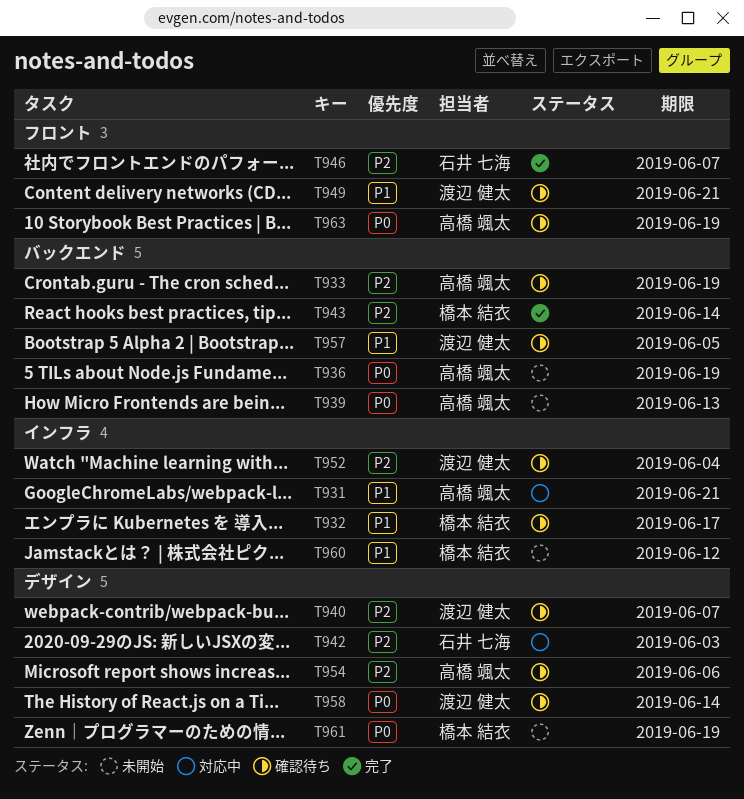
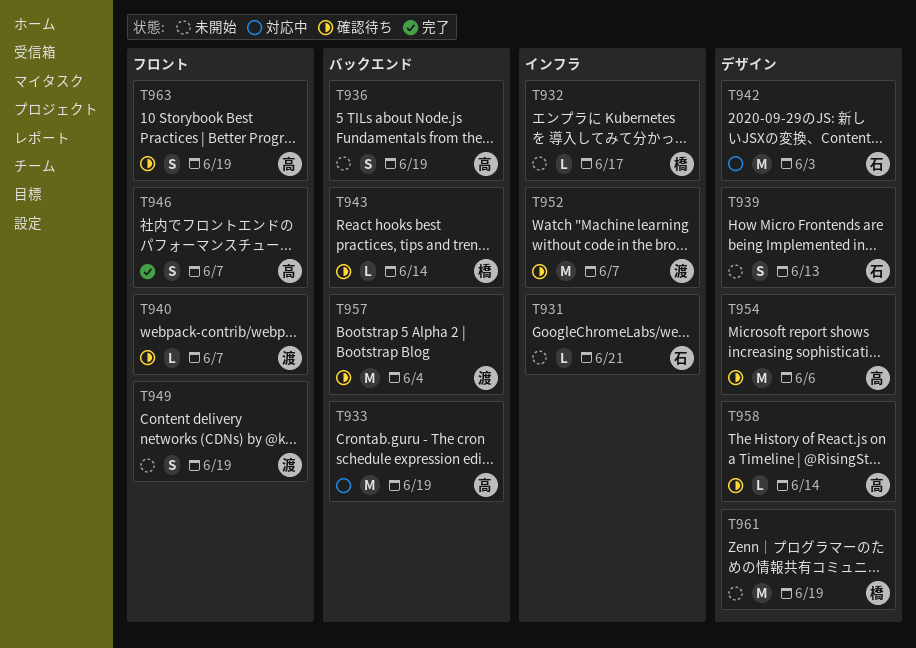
T931, status: 対応中 -> 未開始
T931, owner: 高橋 颯太 -> 石井 七海
T932, status: 確認待ち -> 未開始
T933, status: 確認待ち -> 対応中
T939, owner: 高橋 颯太 -> 石井 七海
T939, label: バックエンド -> デザイン
T940, label: デザイン -> フロント
T943, status: 完了 -> 確認待ち
T946, owner: 石井 七海 -> 高橋 颯太
T949, status: 確認待ち -> 未開始
T949, due: Jun 21 -> Jun 19
T952, due: Jun 4 -> Jun 7
T957, due: Jun 5 -> Jun 4
T958, owner: 渡辺 健太 -> 高橋 颯太
T960: present -> none

